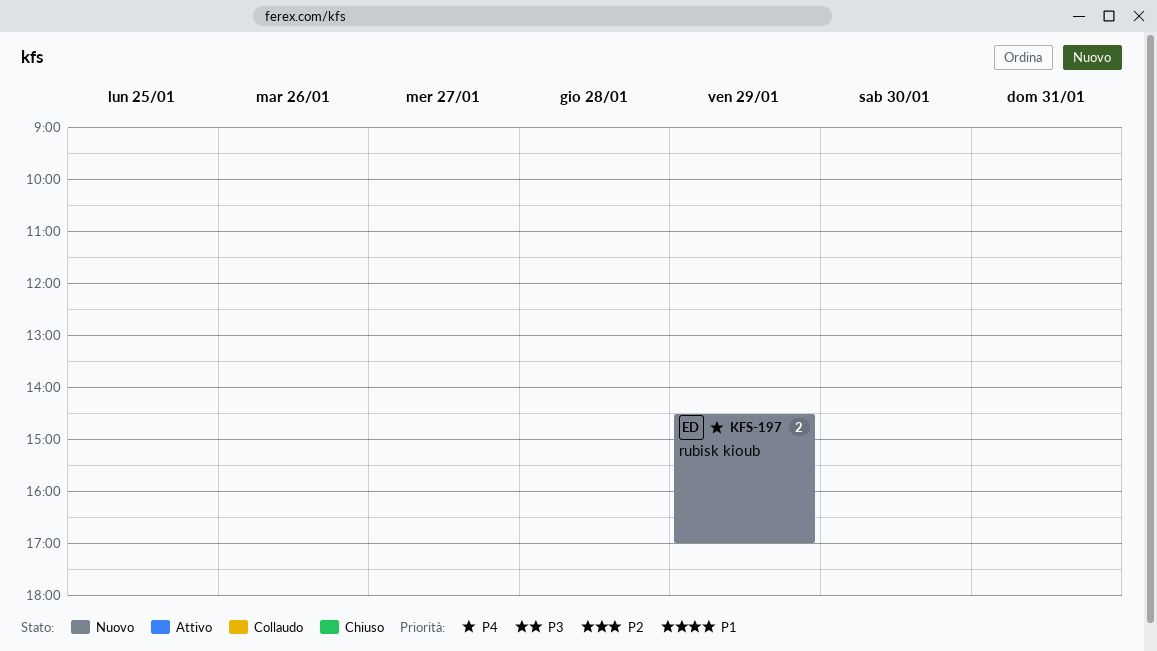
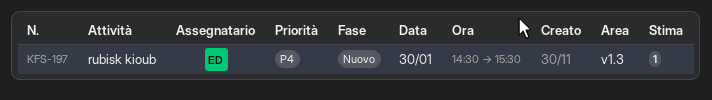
KFS-197, estimate: 2 -> 1
KFS-197, day: Jan 29 -> Jan 30
KFS-197, ends: 17:00 -> 15:30

